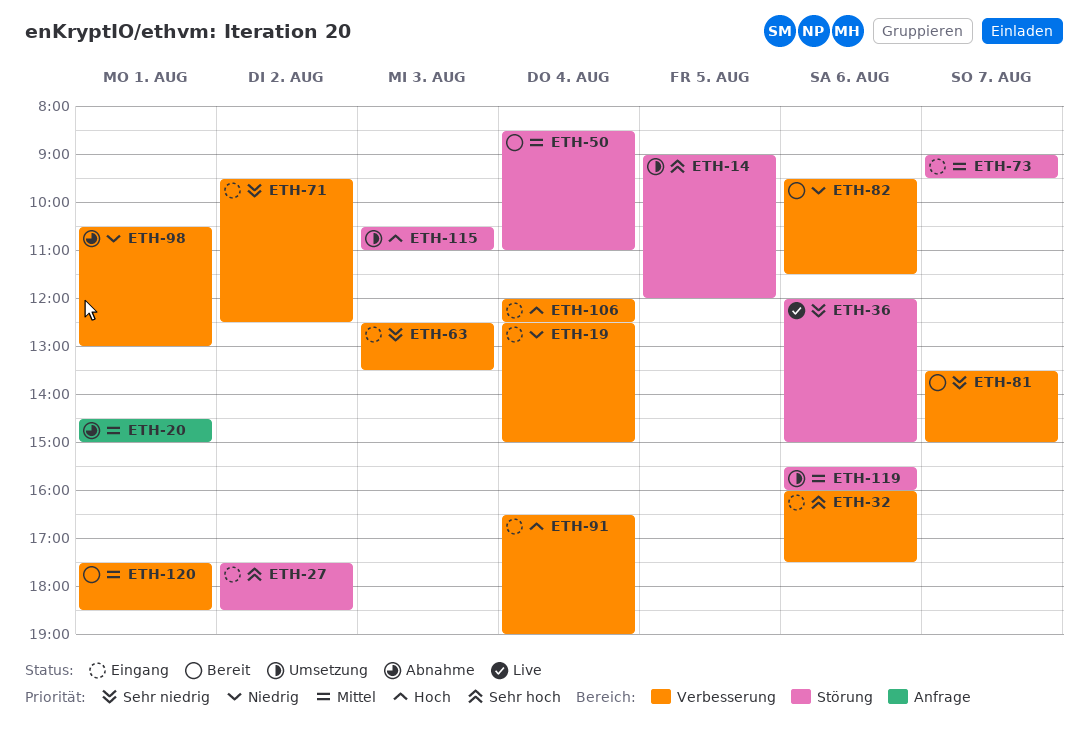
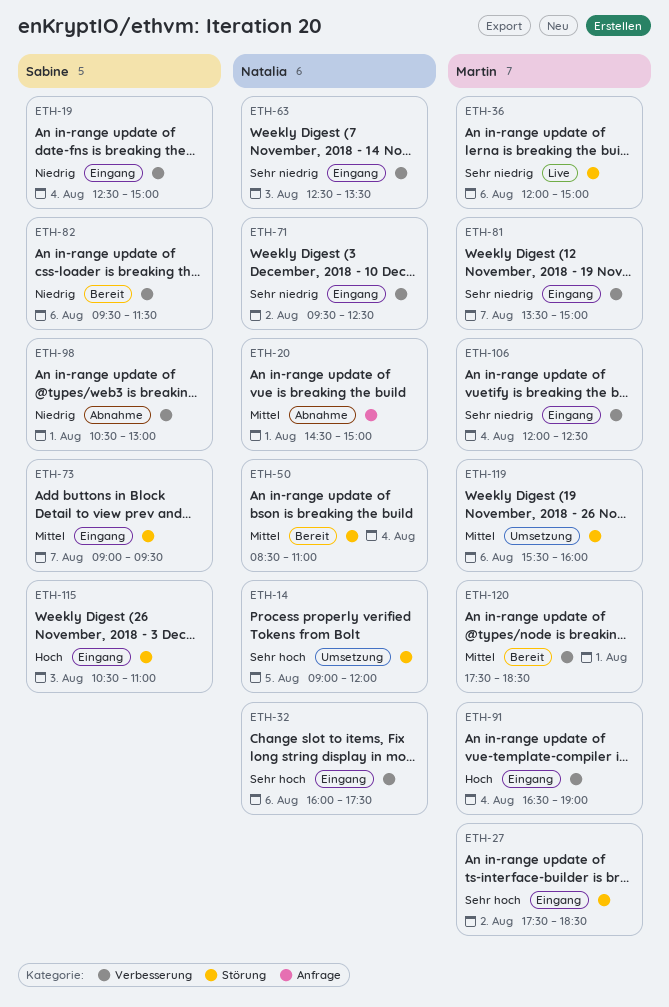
ETH-81, status: Bereit -> Eingang
ETH-106, priority: Hoch -> Sehr niedrig
ETH-115, status: Umsetzung -> Eingang

